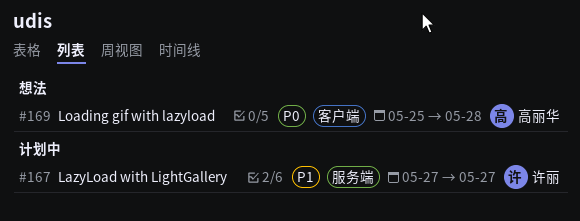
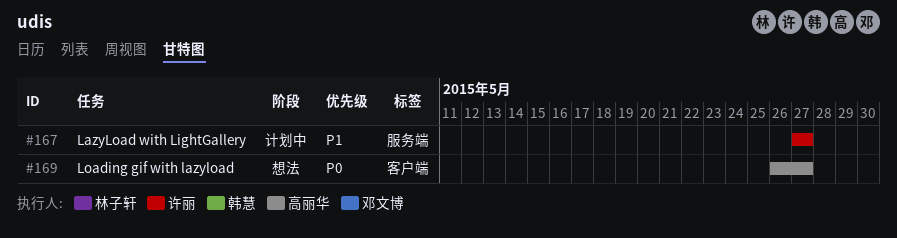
#169, start: May 25 -> May 26
#169, due: May 28 -> May 27

